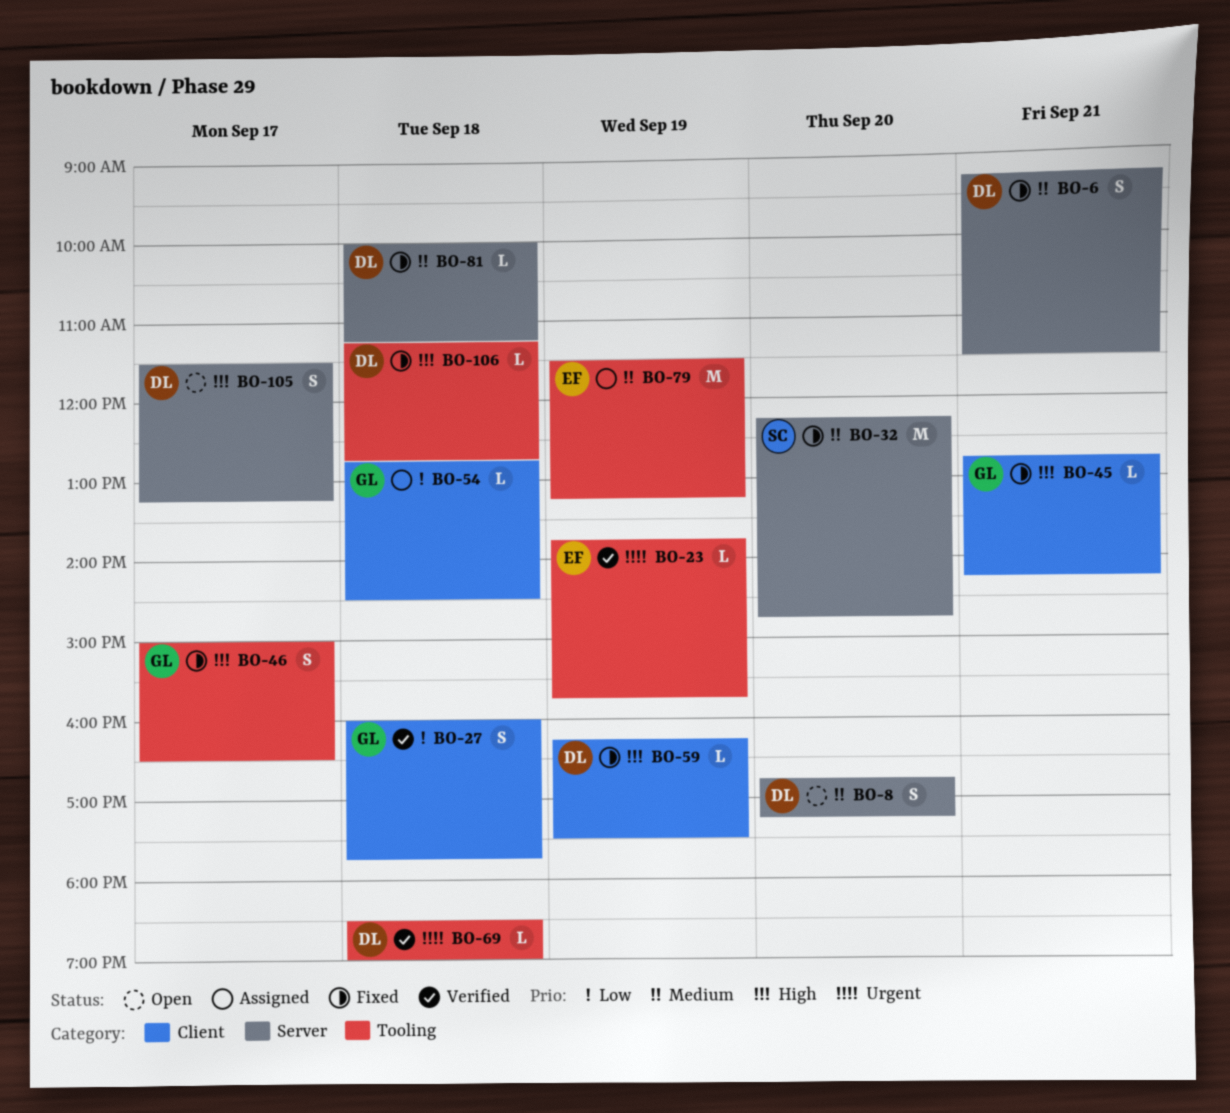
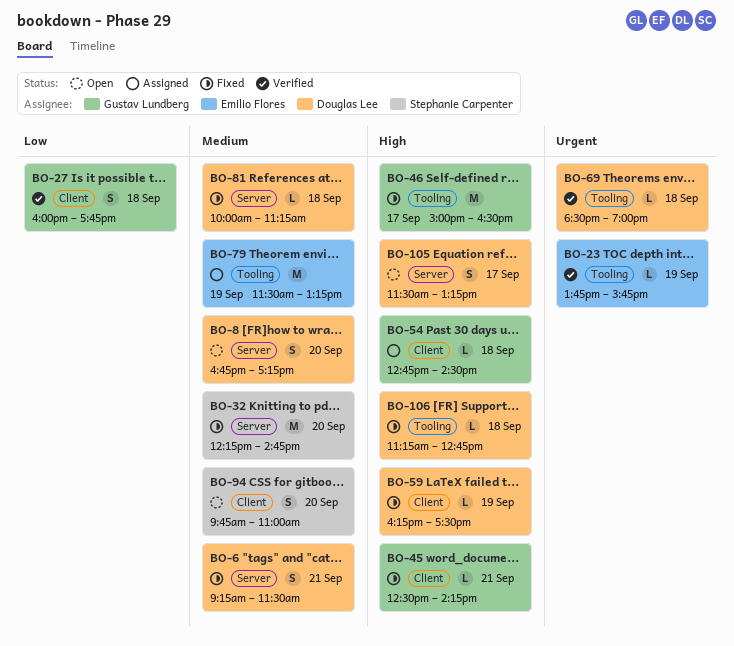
BO-45, begins: 12:45 -> 12:30
BO-46, estimate: S -> M
BO-54, priority: Low -> High
BO-94: none -> present

